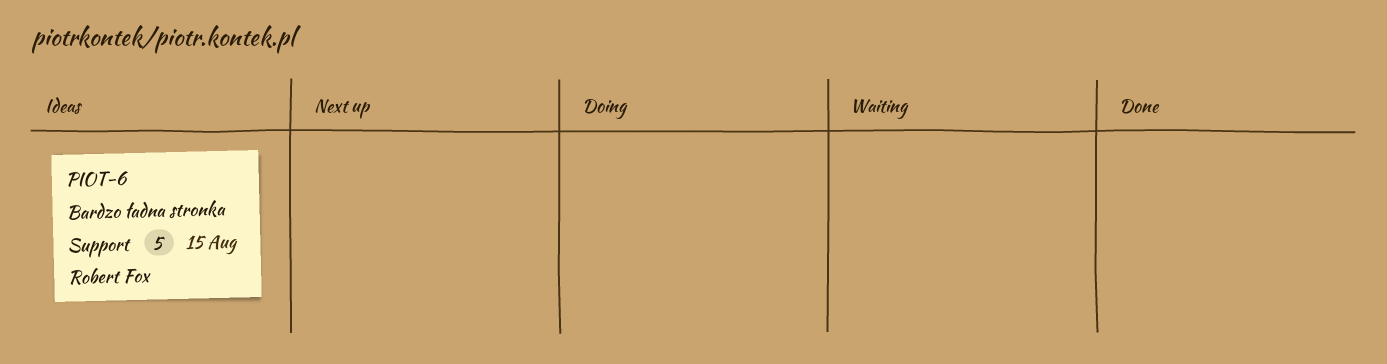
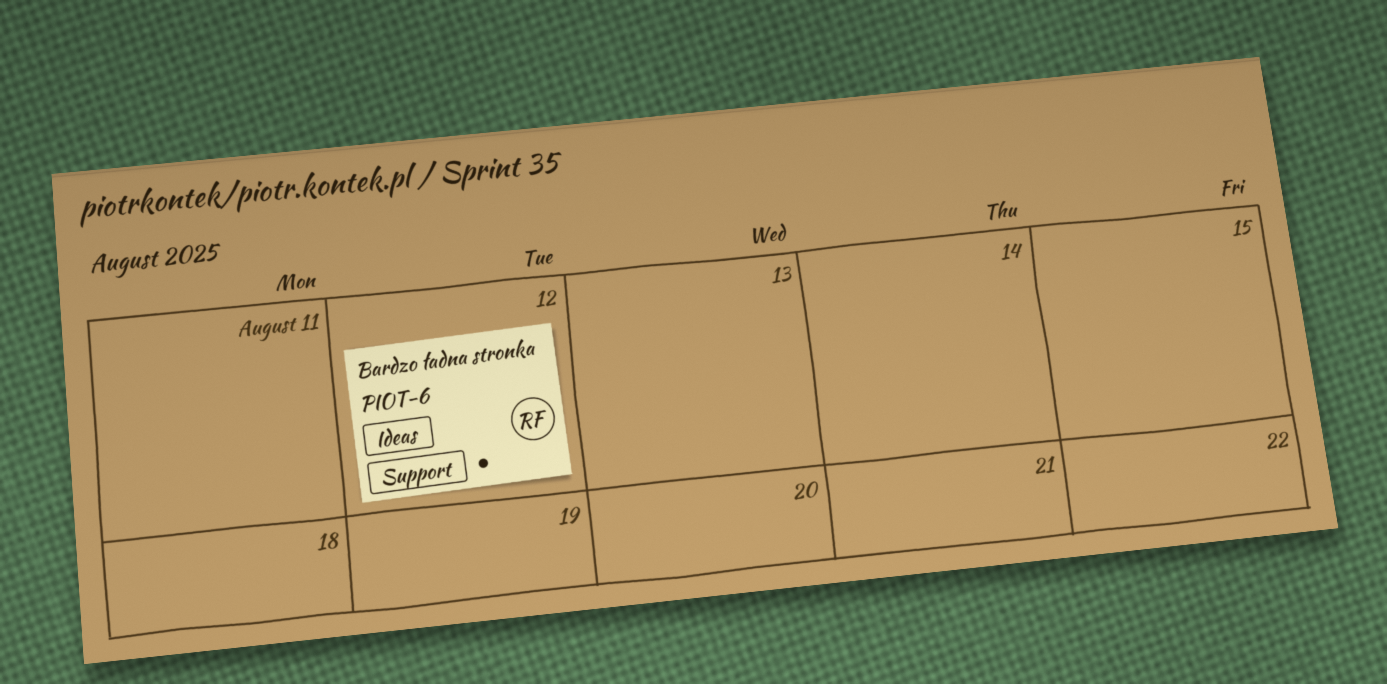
PIOT-6, estimate: 5 -> 1
PIOT-6, due: Aug 15 -> Aug 12

